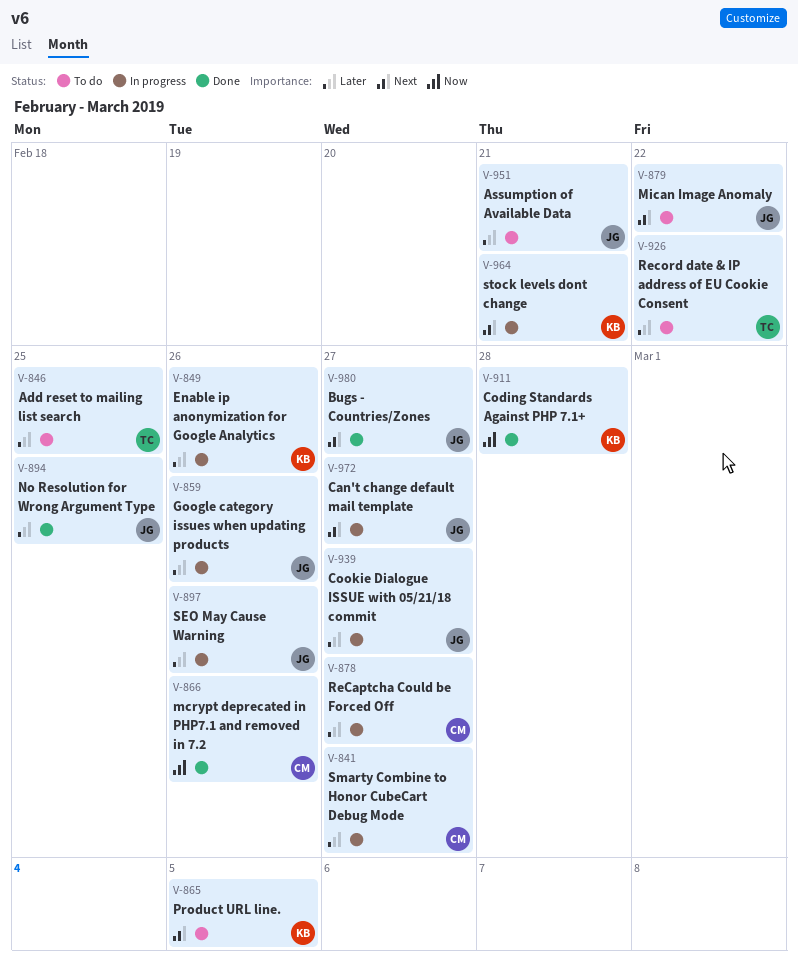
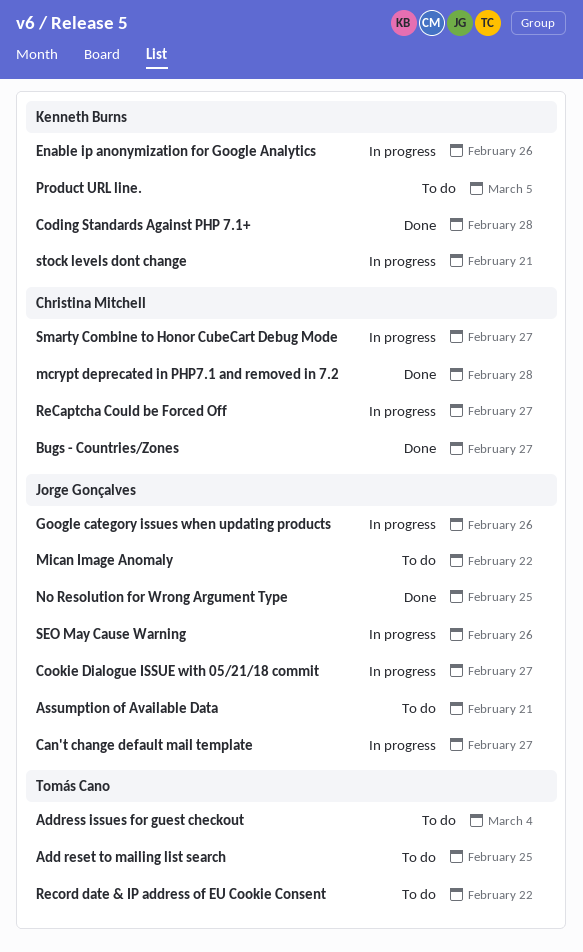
Address issues for guest checkout: none -> present
Bugs - Countries/Zones, owner: Jorge Gonçalves -> Christina Mitchell
mcrypt deprecated in PHP7.1 and removed in 7.2, due: Feb 26 -> Feb 28

